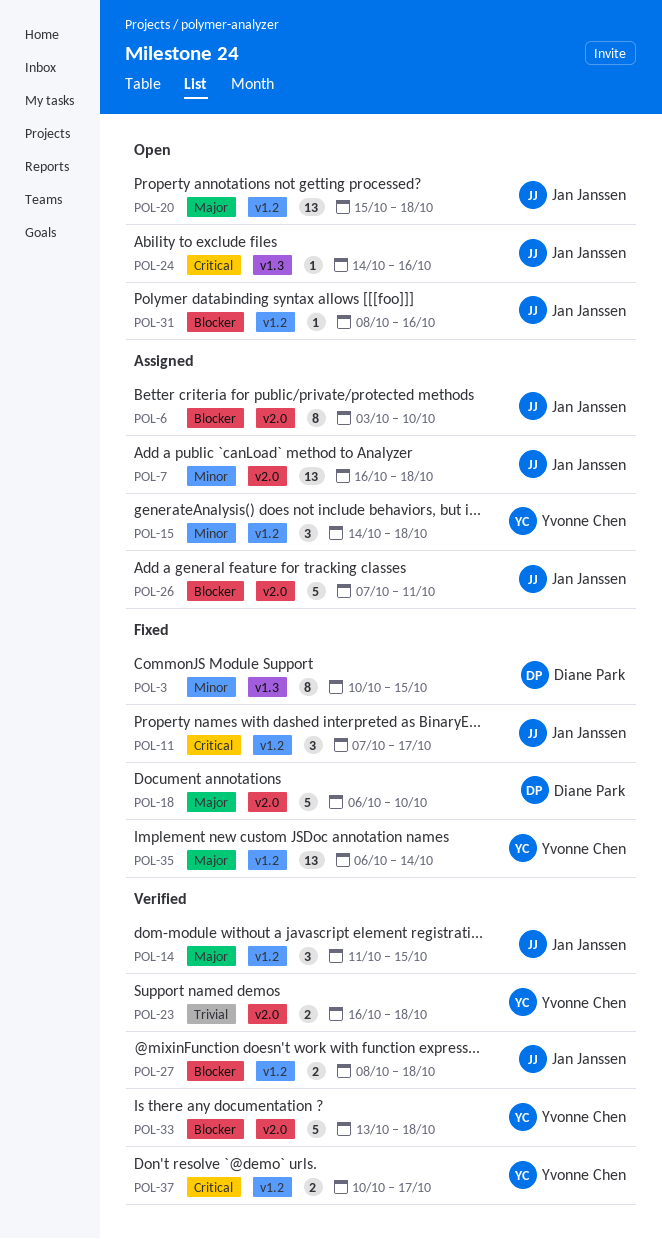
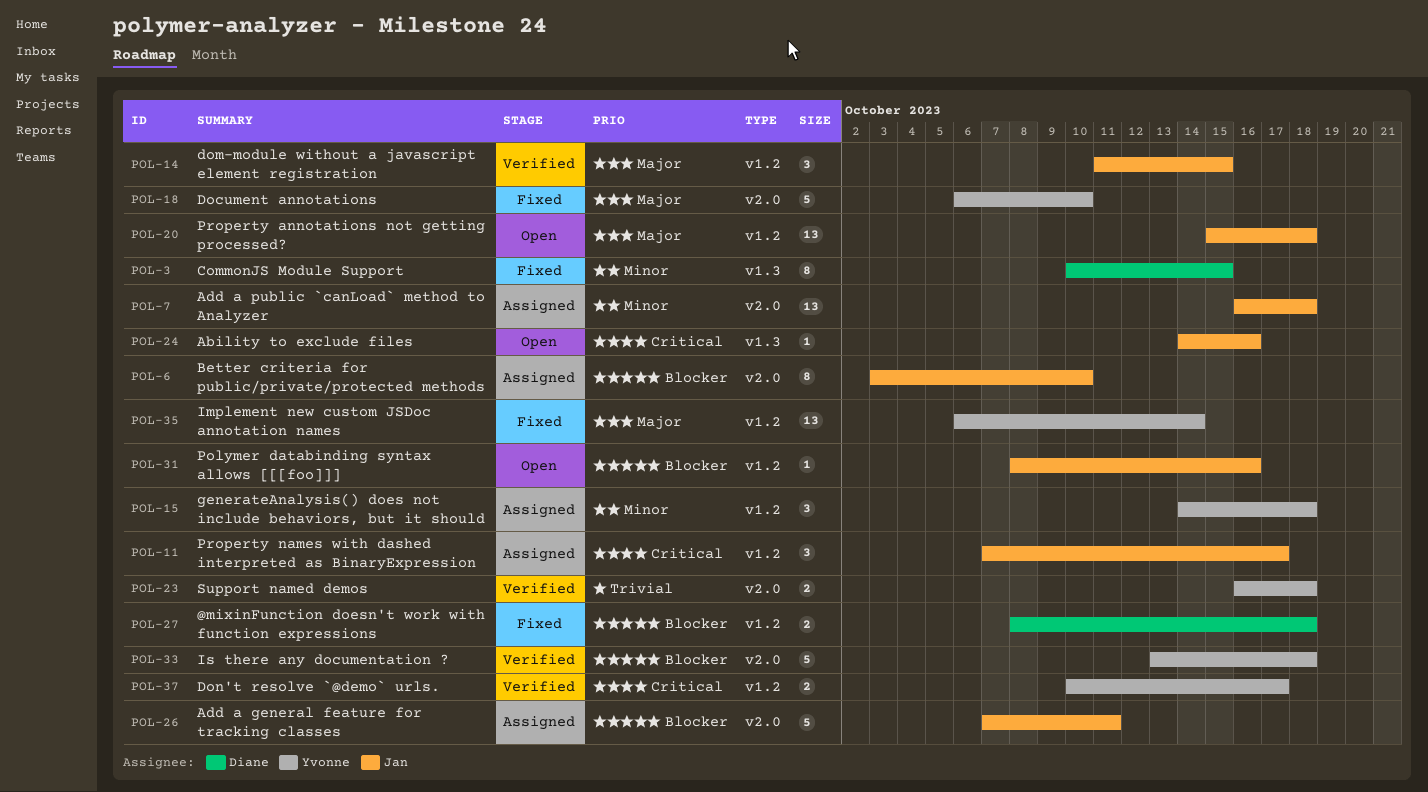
POL-11, status: Fixed -> Assigned
POL-18, owner: Diane Park -> Yvonne Chen
POL-27, status: Verified -> Fixed
POL-27, owner: Jan Janssen -> Diane Park

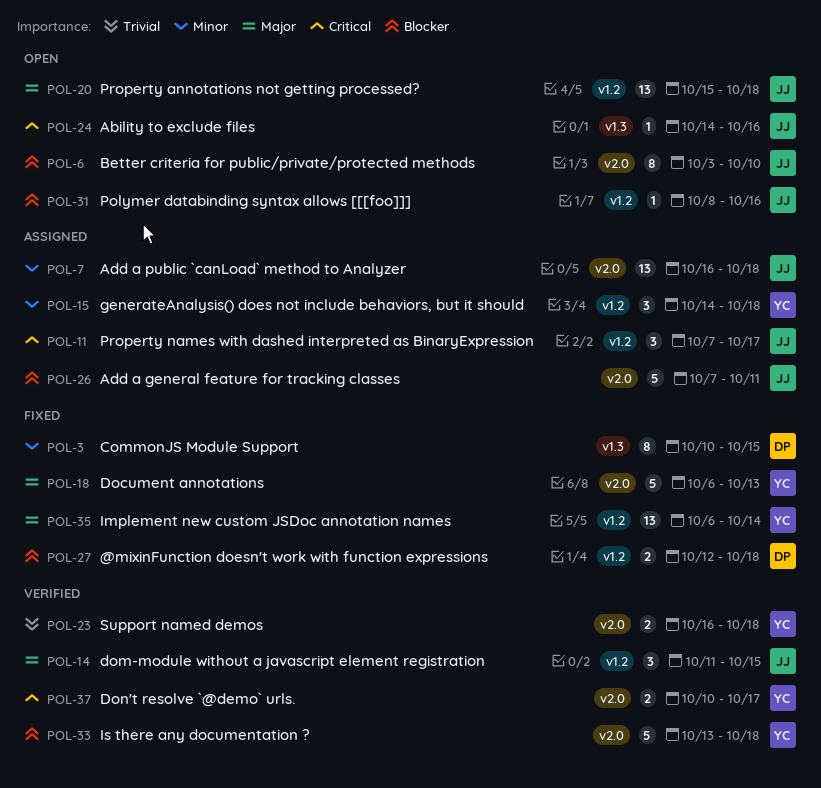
POL-6, status: Assigned -> Open
POL-18, due: Oct 10 -> Oct 13
POL-27, start: Oct 8 -> Oct 12
POL-37, label: v1.2 -> v2.0

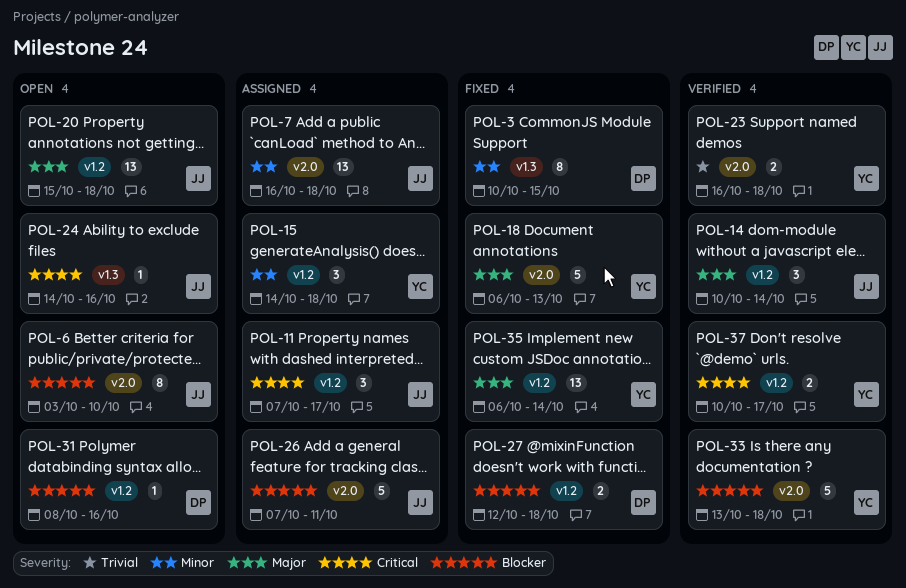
POL-14, start: Oct 11 -> Oct 10
POL-14, due: Oct 15 -> Oct 14
POL-31, owner: JJ -> DP
POL-37, label: v2.0 -> v1.2

